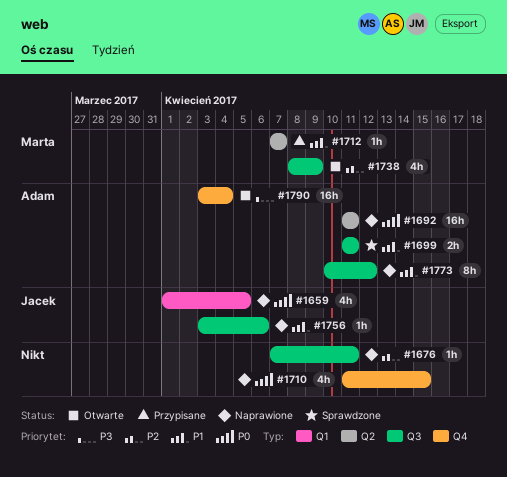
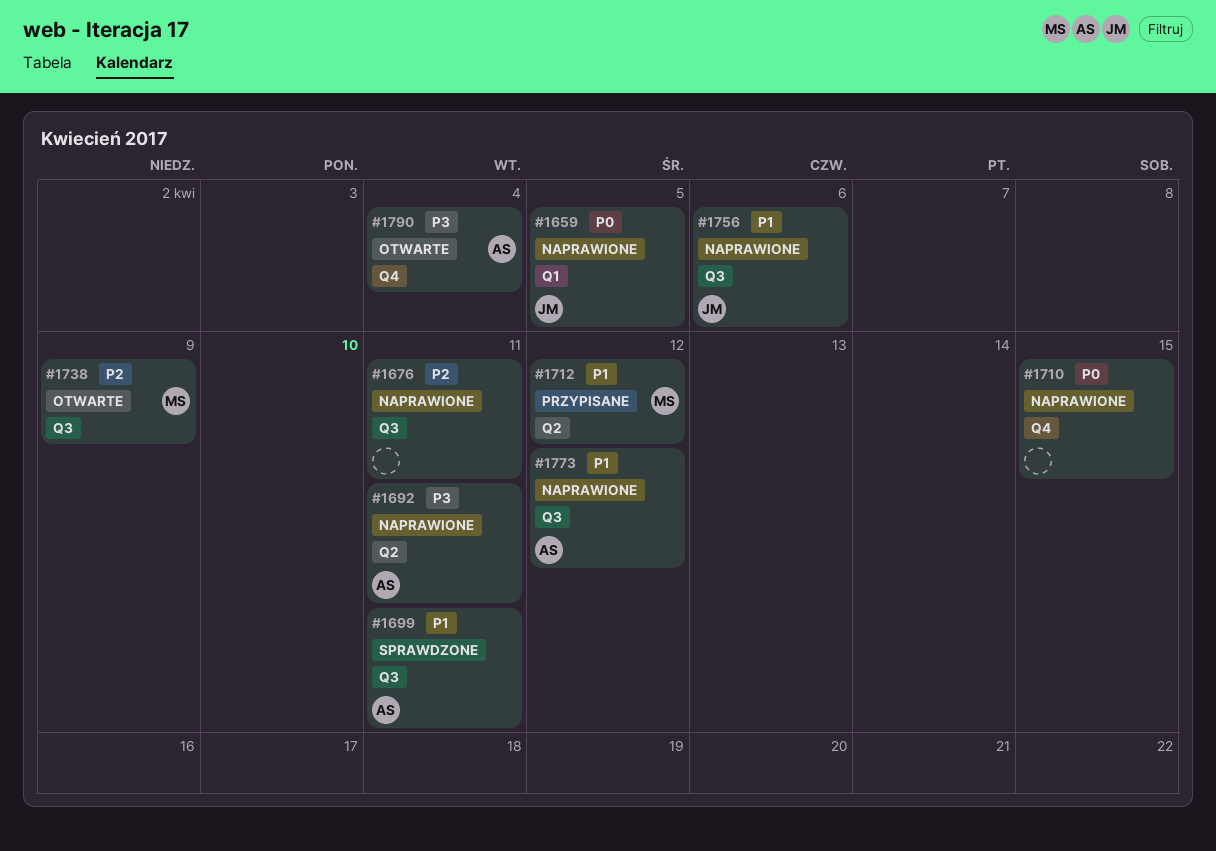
#1692, priority: P0 -> P3
#1712, due: Apr 7 -> Apr 12

